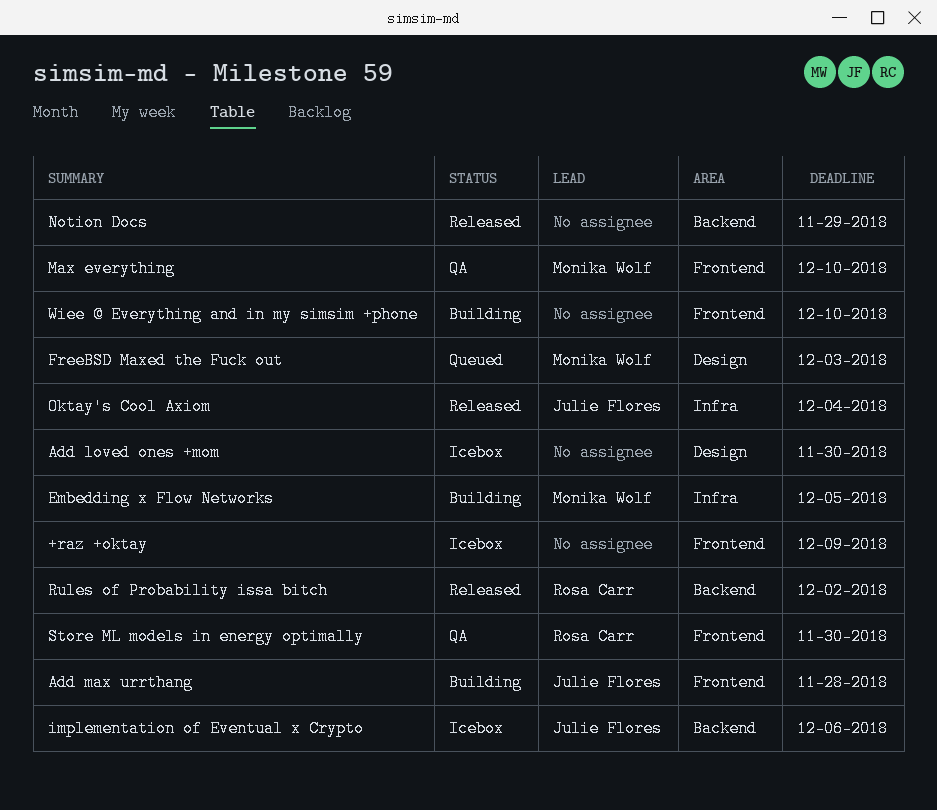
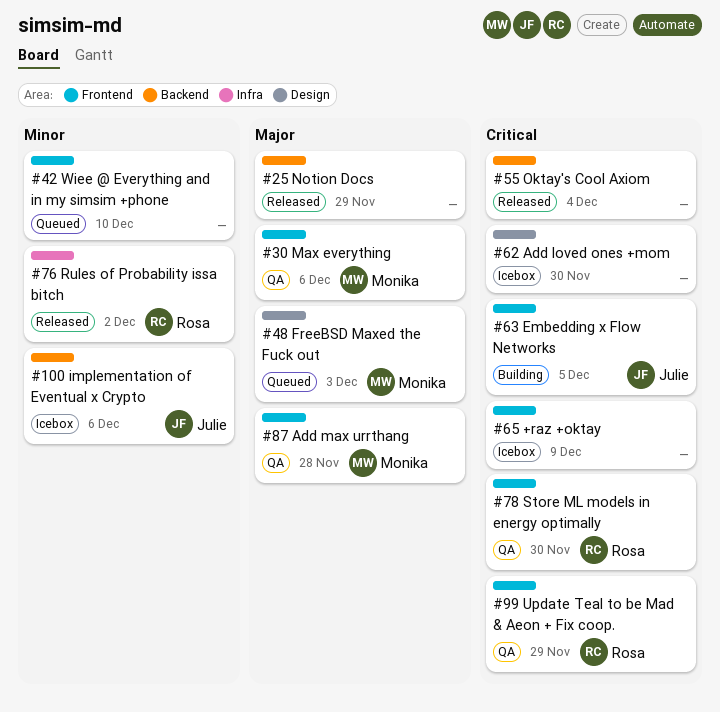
Add max urrthang, status: Building -> QA
Add max urrthang, owner: Julie Flores -> Monika Wolf
Embedding x Flow Networks, owner: Monika Wolf -> Julie Flores
Embedding x Flow Networks, label: Infra -> Frontend
Max everything, due: Dec 10 -> Dec 6
Oktay's Cool Axiom, owner: Julie Flores -> none
Oktay's Cool Axiom, label: Infra -> Backend
Rules of Probability issa bitch, label: Backend -> Infra
Update Teal to be Mad & Aeon + Fix coop.: none -> present
Wiee @ Everything and in my simsim +phone, status: Building -> Queued

